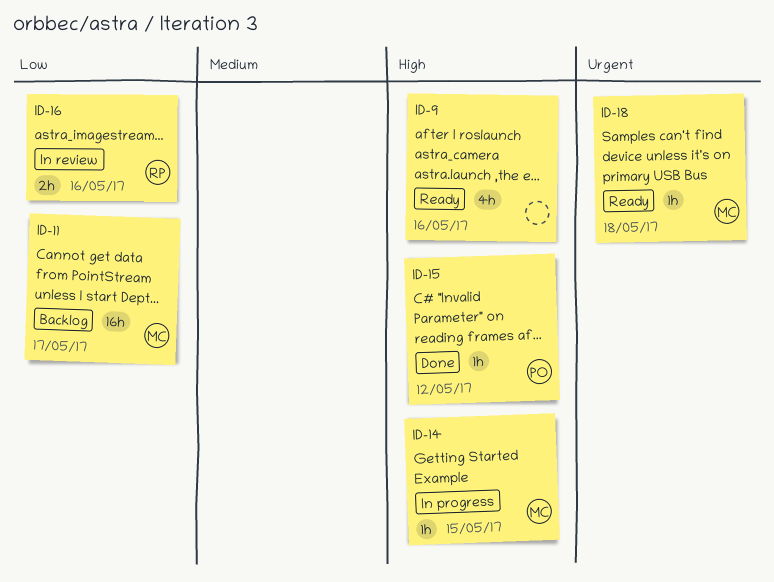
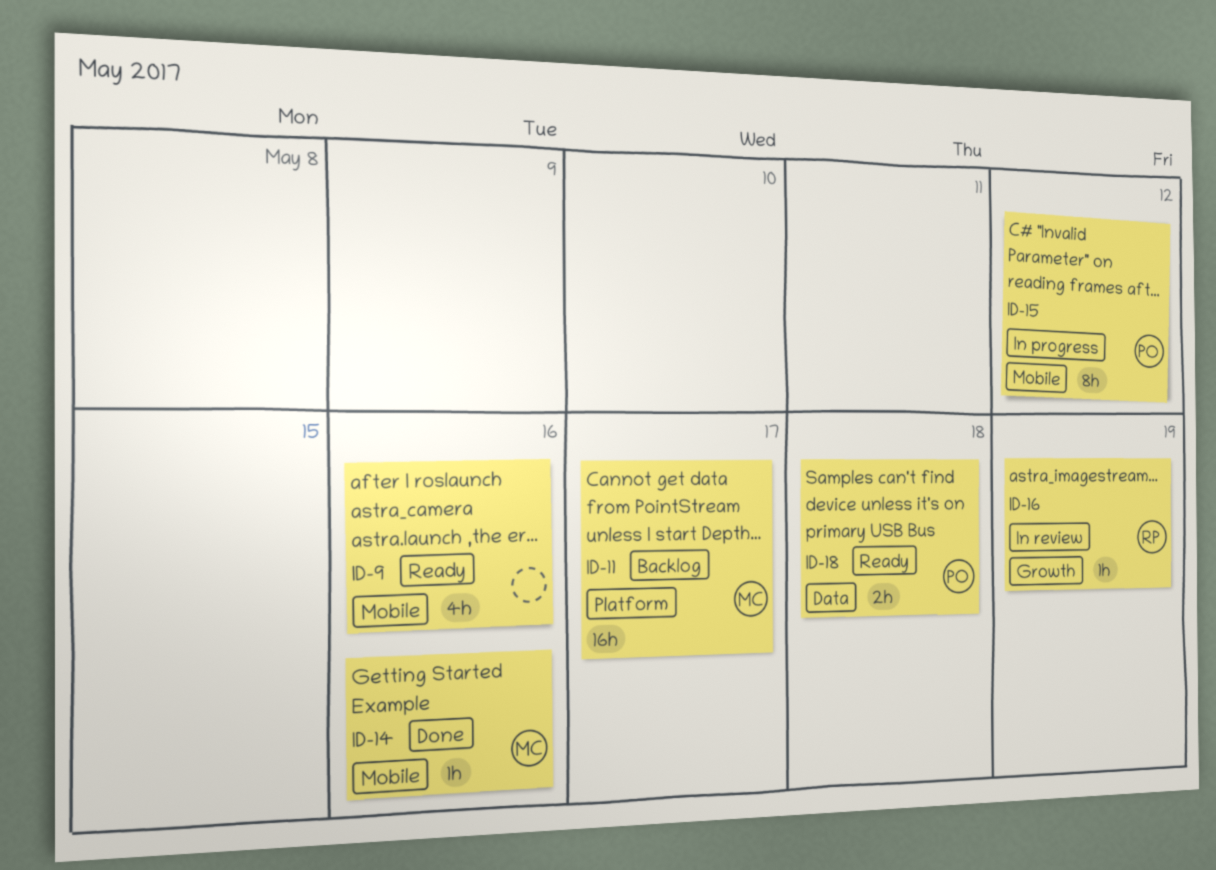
ID-14, status: In progress -> Done
ID-14, due: May 15 -> May 16
ID-15, status: Done -> In progress
ID-15, estimate: 1h -> 8h
ID-16, estimate: 2h -> 1h
ID-16, due: May 16 -> May 19
ID-18, owner: MC -> PO
ID-18, estimate: 1h -> 2h

